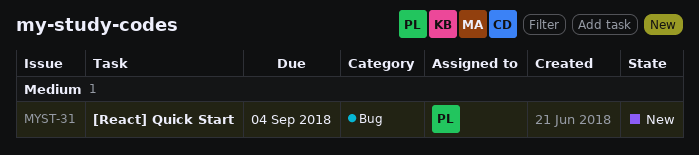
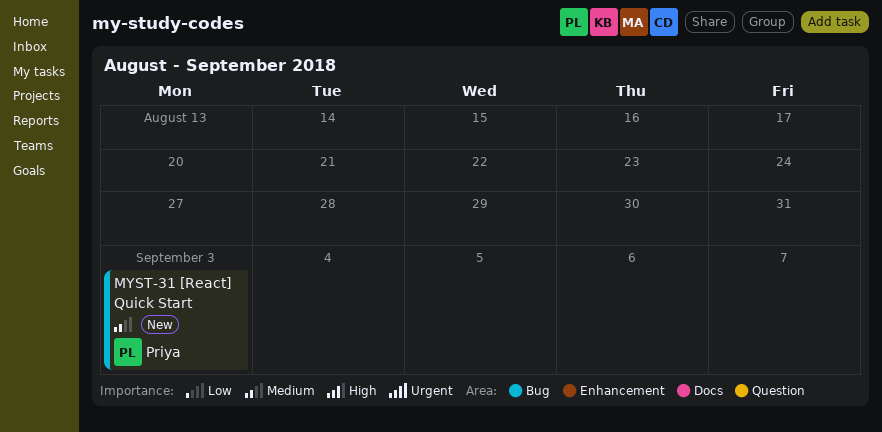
MYST-31, due: Sep 4 -> Sep 3

